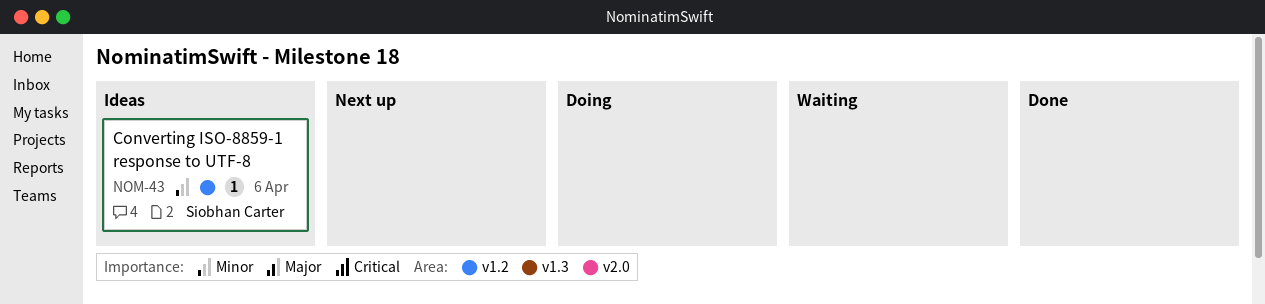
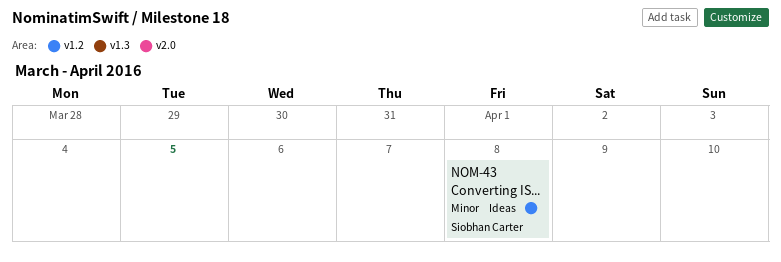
NOM-43, due: Apr 6 -> Apr 8

